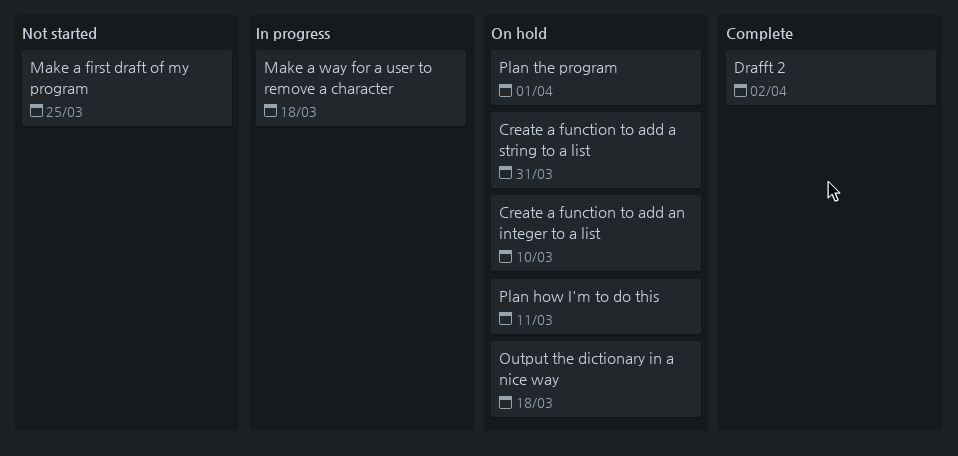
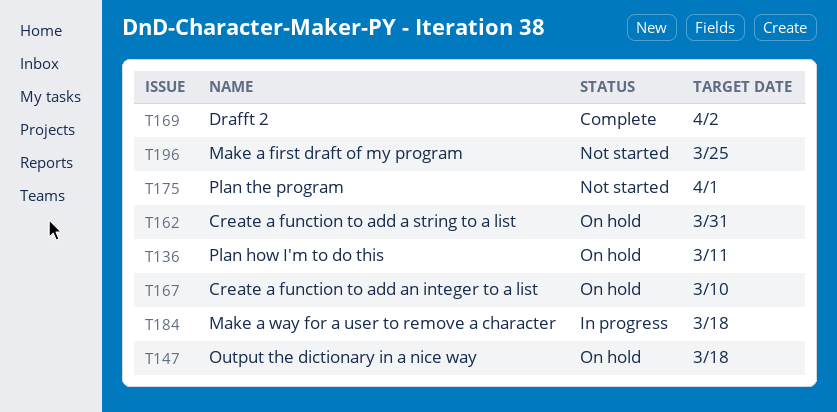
Plan the program, status: On hold -> Not started

